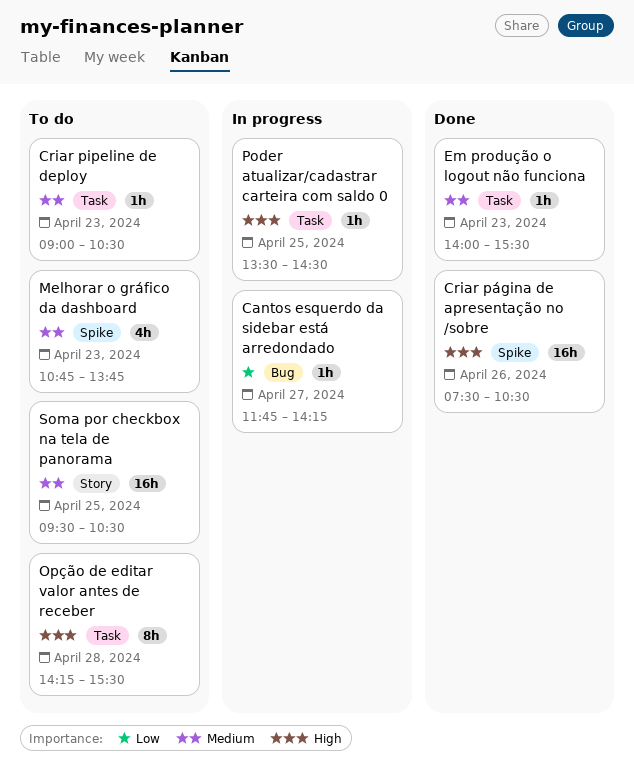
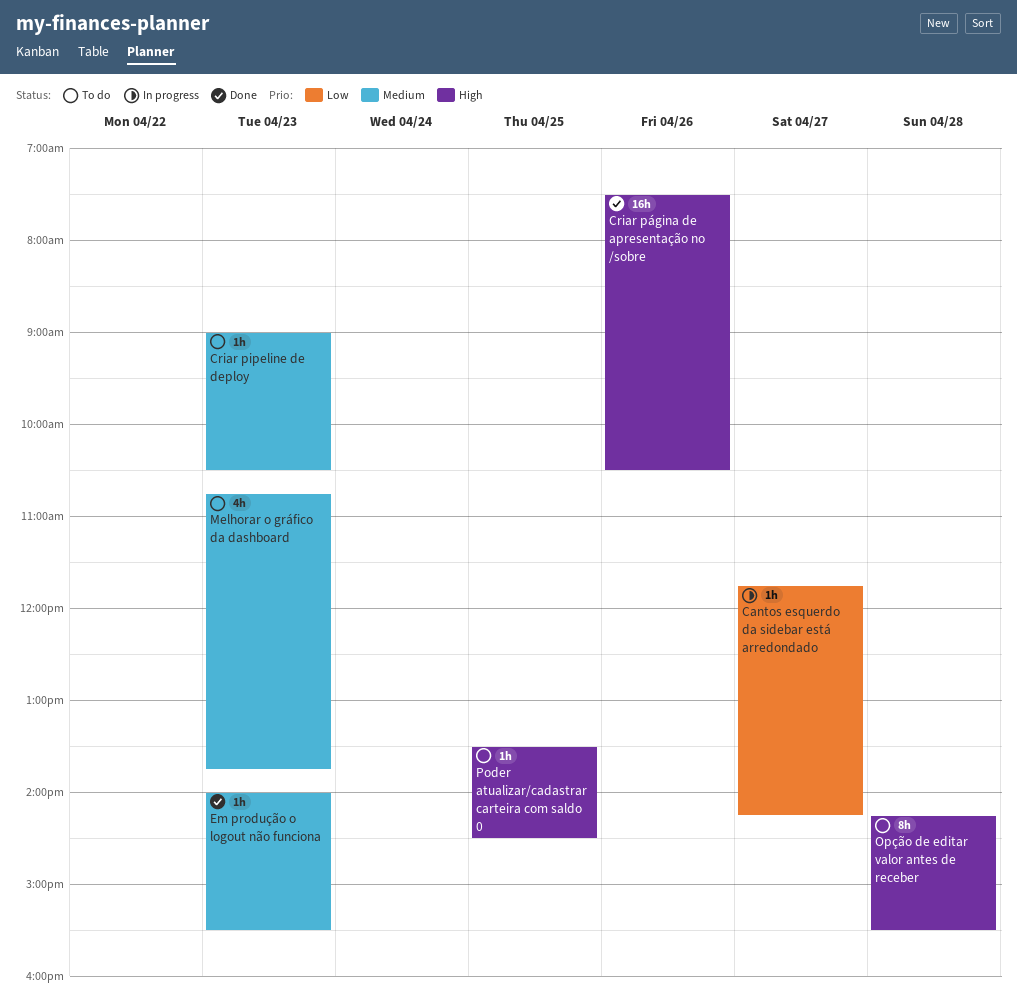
Poder atualizar/cadastrar carteira com saldo 0, status: In progress -> To do
Soma por checkbox na tela de panorama: present -> none

